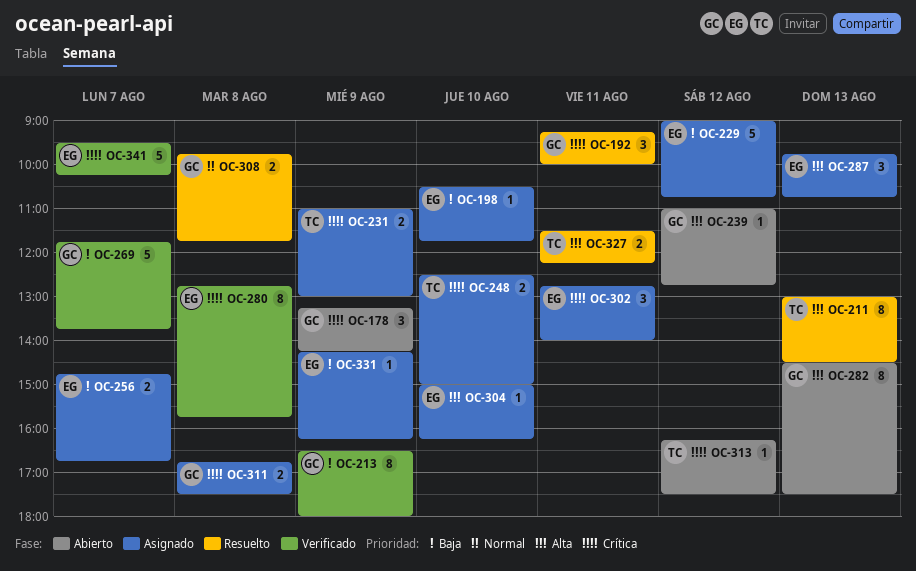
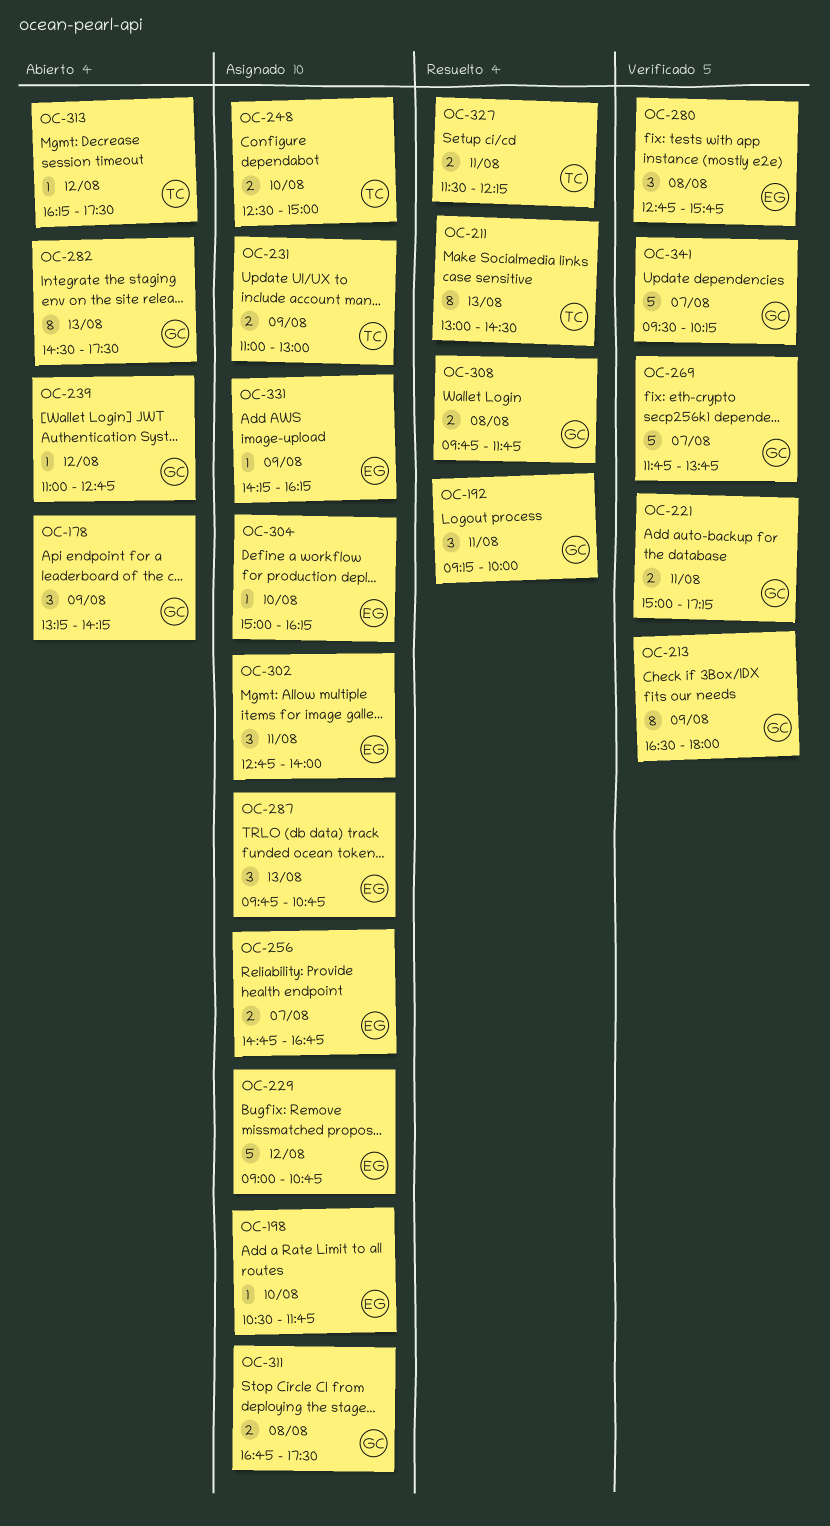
OC-221: none -> present
OC-280, estimate: 8 -> 3
OC-341, owner: EG -> GC

